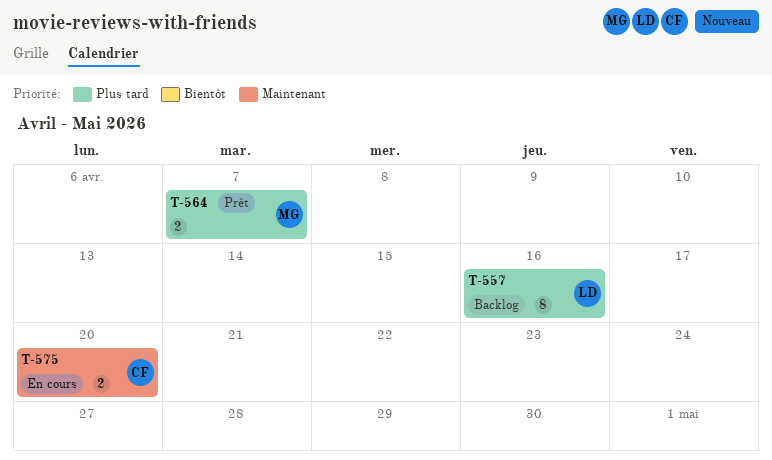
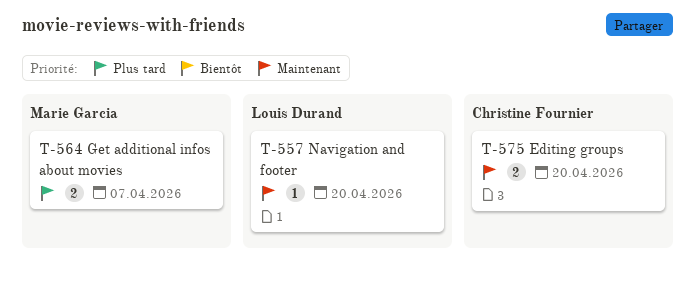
T-557, priority: Plus tard -> Maintenant
T-557, estimate: 8 -> 1
T-557, due: Apr 16 -> Apr 20

